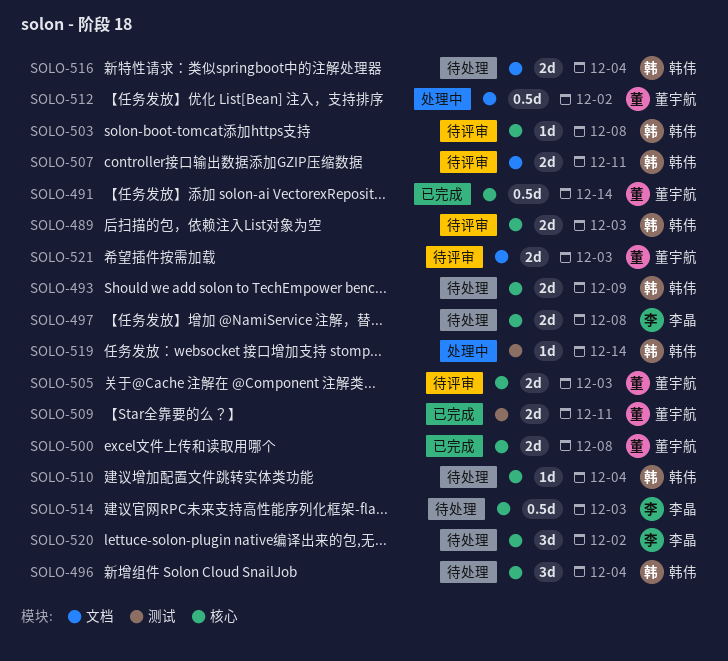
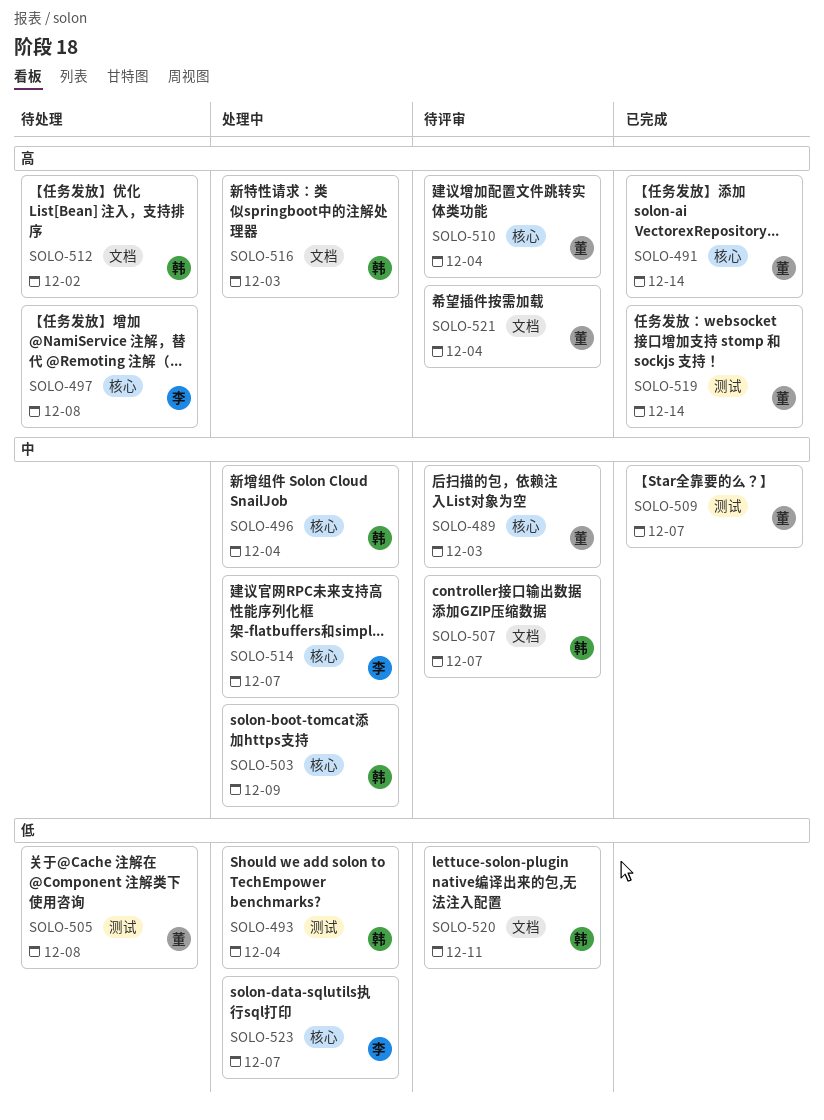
SOLO-489, owner: 韩伟 -> 董宇航
SOLO-493, status: 待处理 -> 处理中
SOLO-493, label: 核心 -> 测试
SOLO-493, due: Dec 9 -> Dec 4
SOLO-496, status: 待处理 -> 处理中
SOLO-500: present -> none
SOLO-503, status: 待评审 -> 处理中
SOLO-503, due: Dec 8 -> Dec 9
SOLO-505, status: 待评审 -> 待处理
SOLO-505, label: 核心 -> 测试
SOLO-505, due: Dec 3 -> Dec 8
SOLO-507, due: Dec 11 -> Dec 7
SOLO-509, due: Dec 11 -> Dec 7
SOLO-510, status: 待处理 -> 待评审
SOLO-510, owner: 韩伟 -> 董宇航
SOLO-512, status: 处理中 -> 待处理
SOLO-512, owner: 董宇航 -> 韩伟
SOLO-514, status: 待处理 -> 处理中
SOLO-514, due: Dec 3 -> Dec 7
SOLO-516, status: 待处理 -> 处理中
SOLO-516, due: Dec 4 -> Dec 3
SOLO-519, status: 处理中 -> 已完成
SOLO-519, owner: 韩伟 -> 董宇航
SOLO-520, status: 待处理 -> 待评审
SOLO-520, owner: 李晶 -> 韩伟
SOLO-520, label: 核心 -> 文档
SOLO-520, due: Dec 2 -> Dec 11
SOLO-521, due: Dec 3 -> Dec 4
SOLO-523: none -> present

